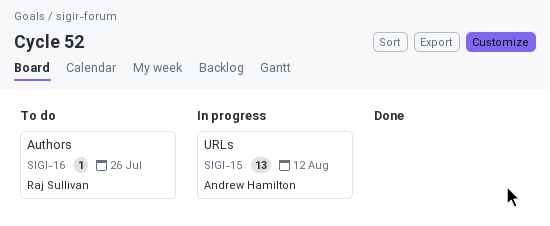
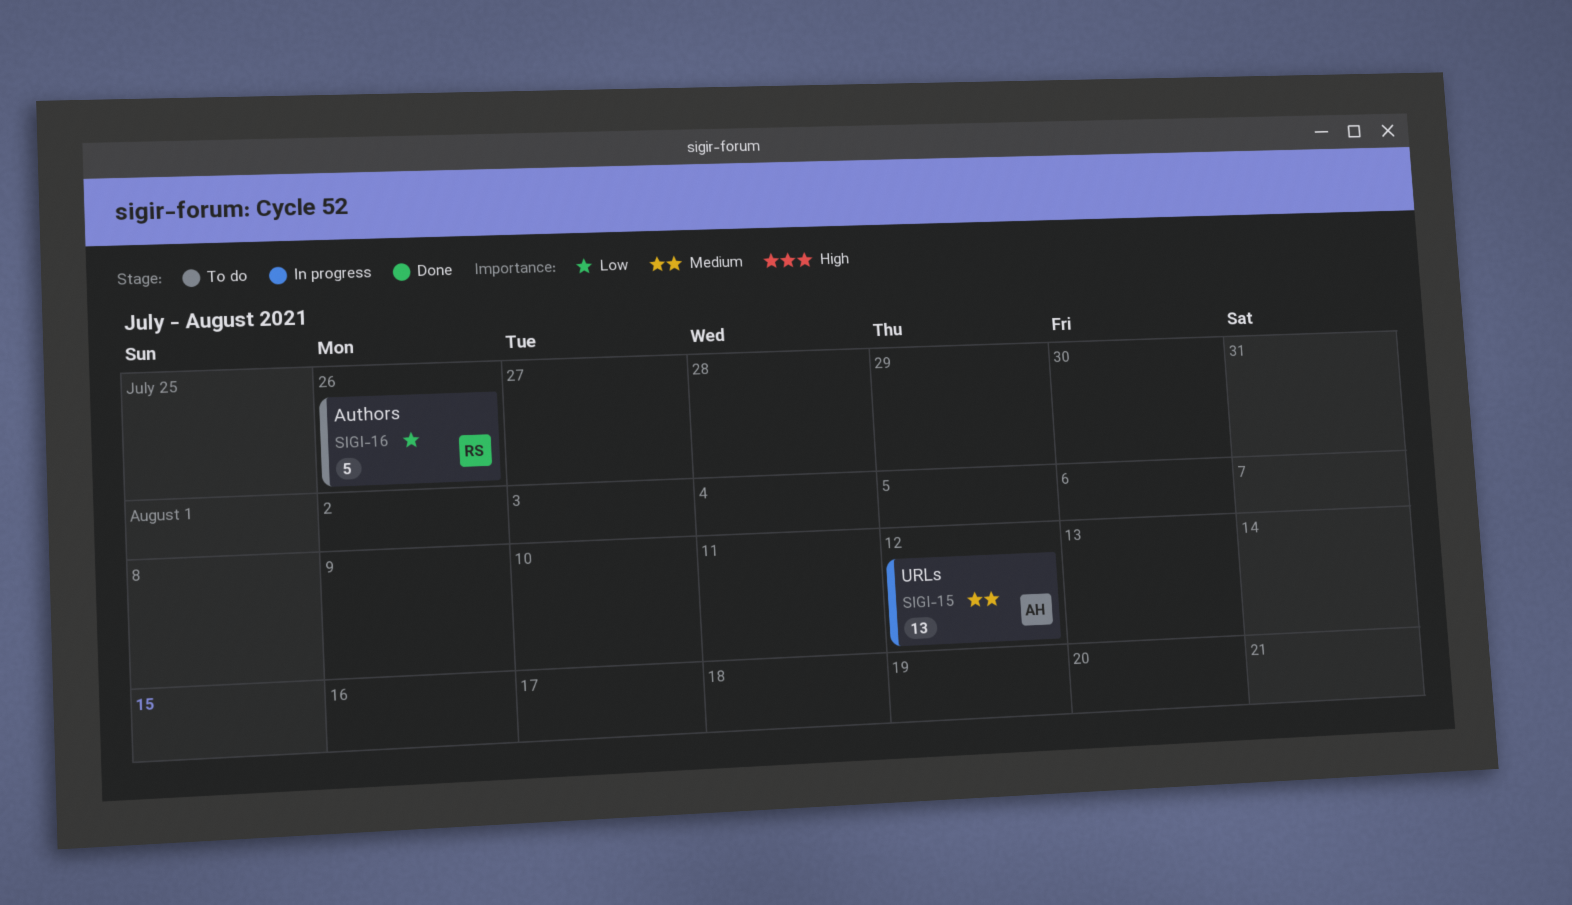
SIGI-16, estimate: 1 -> 5

